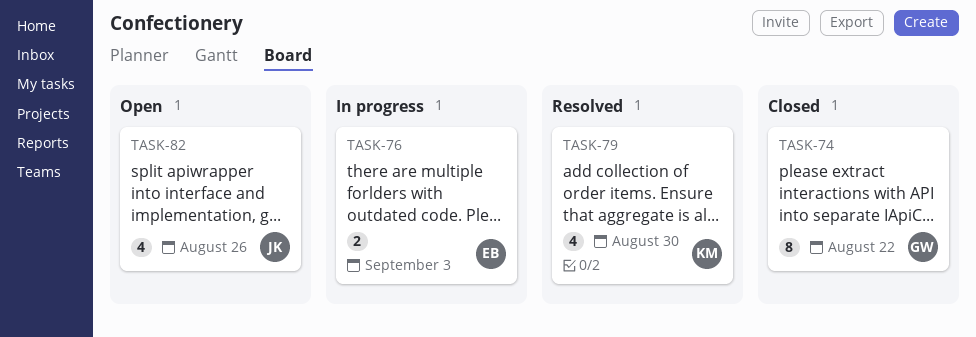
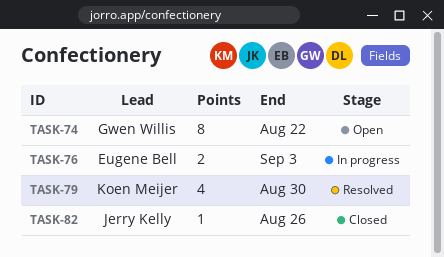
TASK-74, status: Closed -> Open
TASK-82, status: Open -> Closed
TASK-82, estimate: 4 -> 1

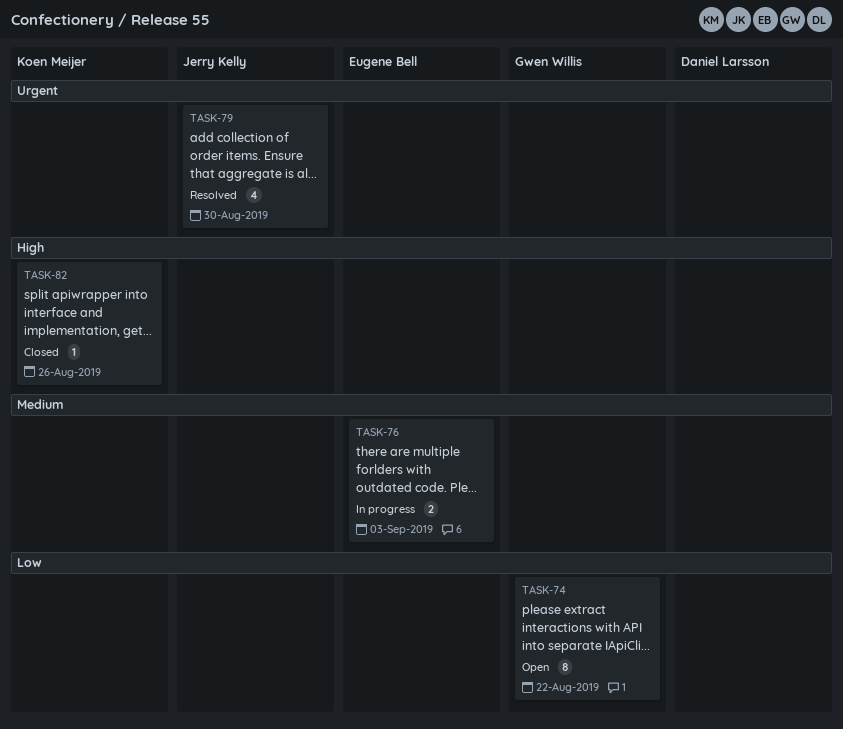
TASK-79, owner: Koen Meijer -> Jerry Kelly
TASK-82, owner: Jerry Kelly -> Koen Meijer

